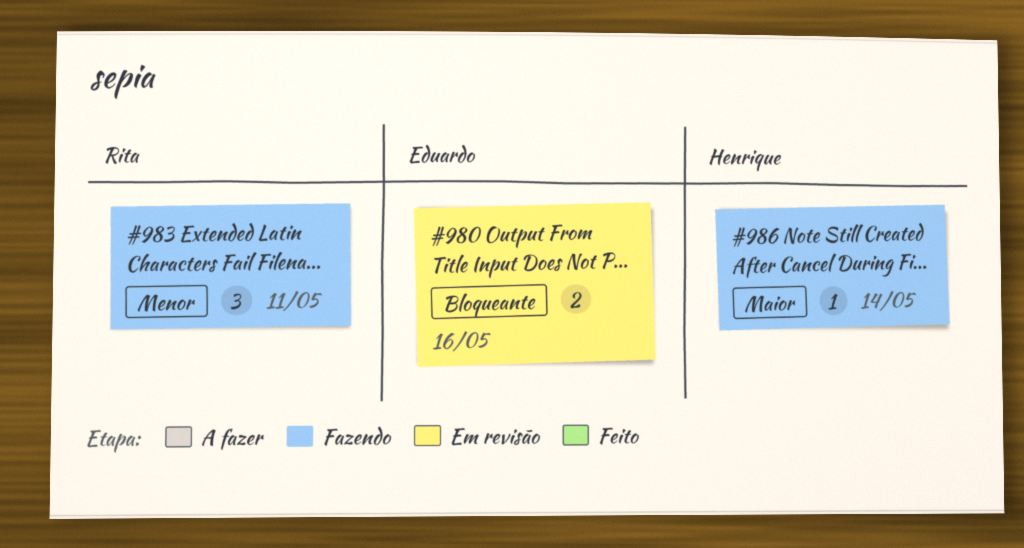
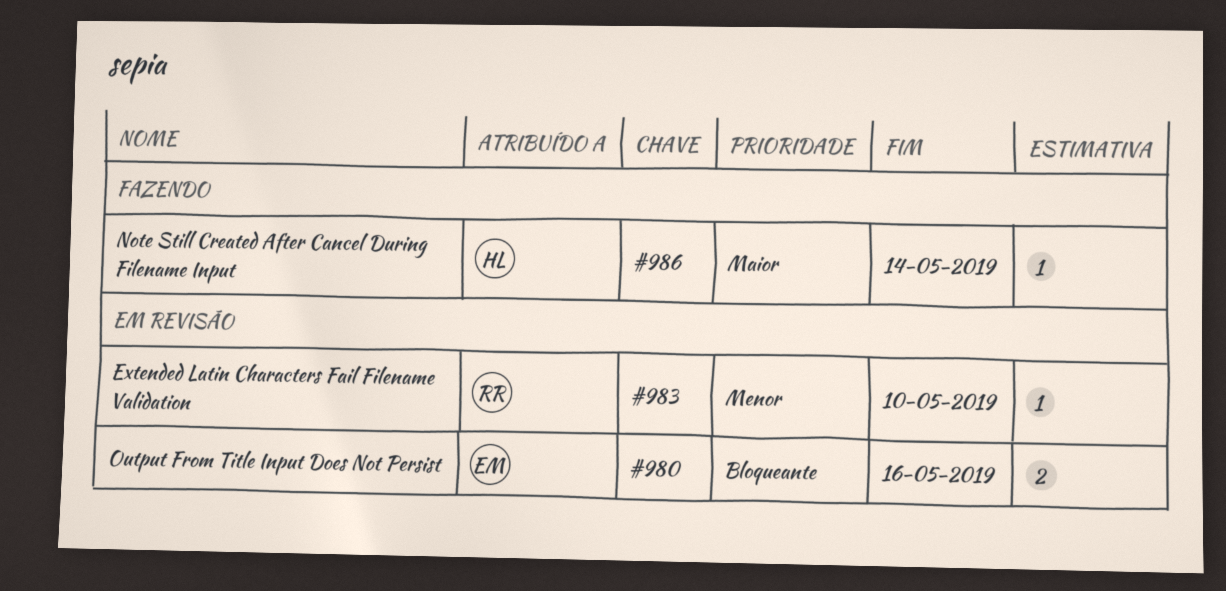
#983, status: Fazendo -> Em revisão
#983, estimate: 3 -> 1
#983, due: May 11 -> May 10

